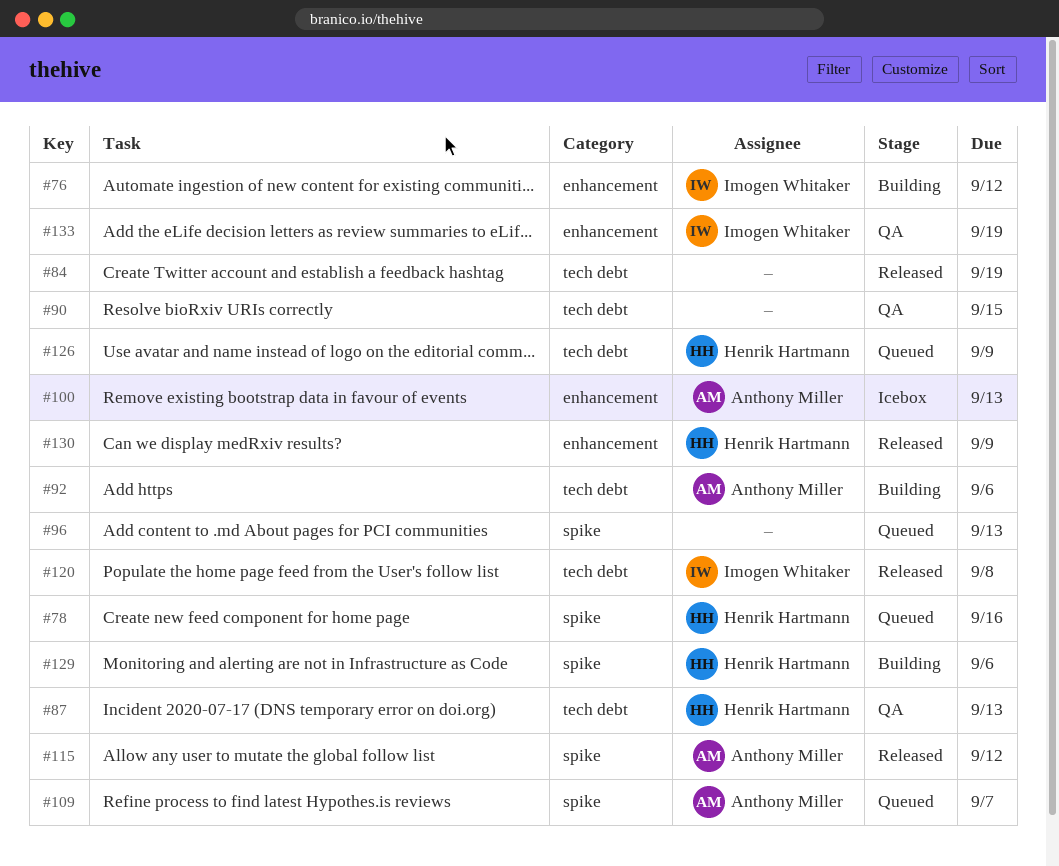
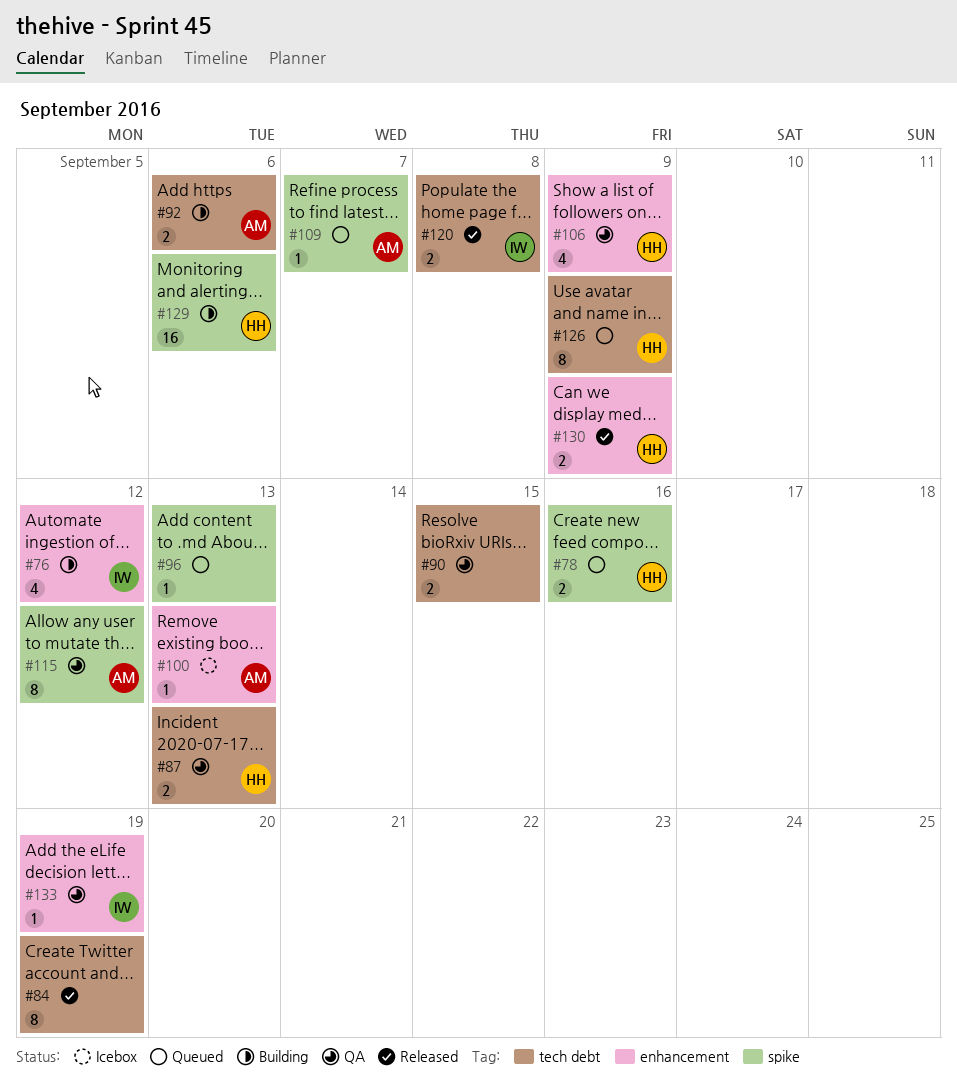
#106: none -> present
#115, status: Released -> QA

